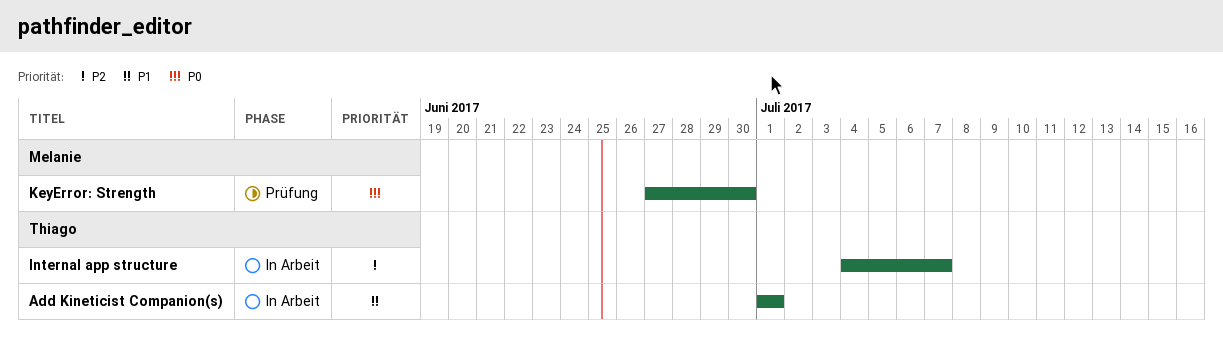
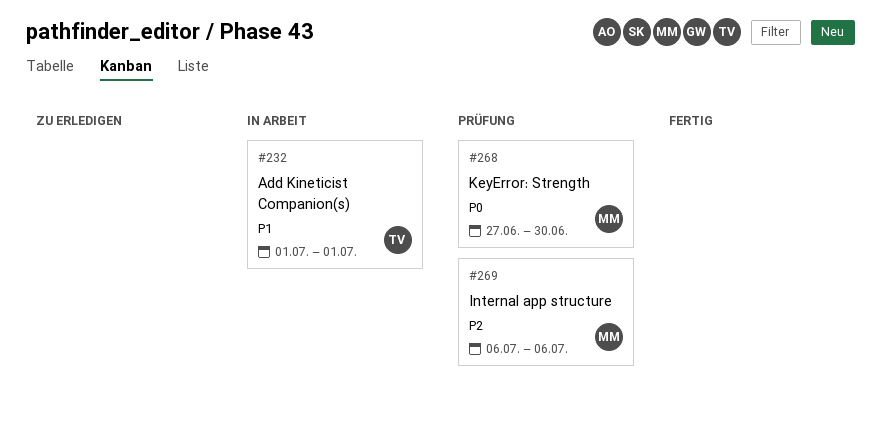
Internal app structure, status: In Arbeit -> Prüfung
Internal app structure, owner: Thiago -> Melanie
Internal app structure, start: Jul 4 -> Jul 6
Internal app structure, due: Jul 7 -> Jul 6

